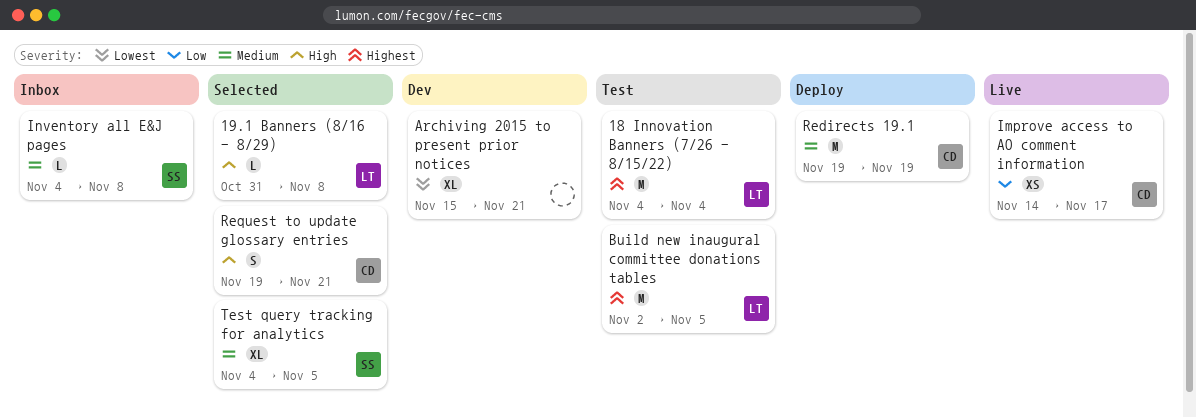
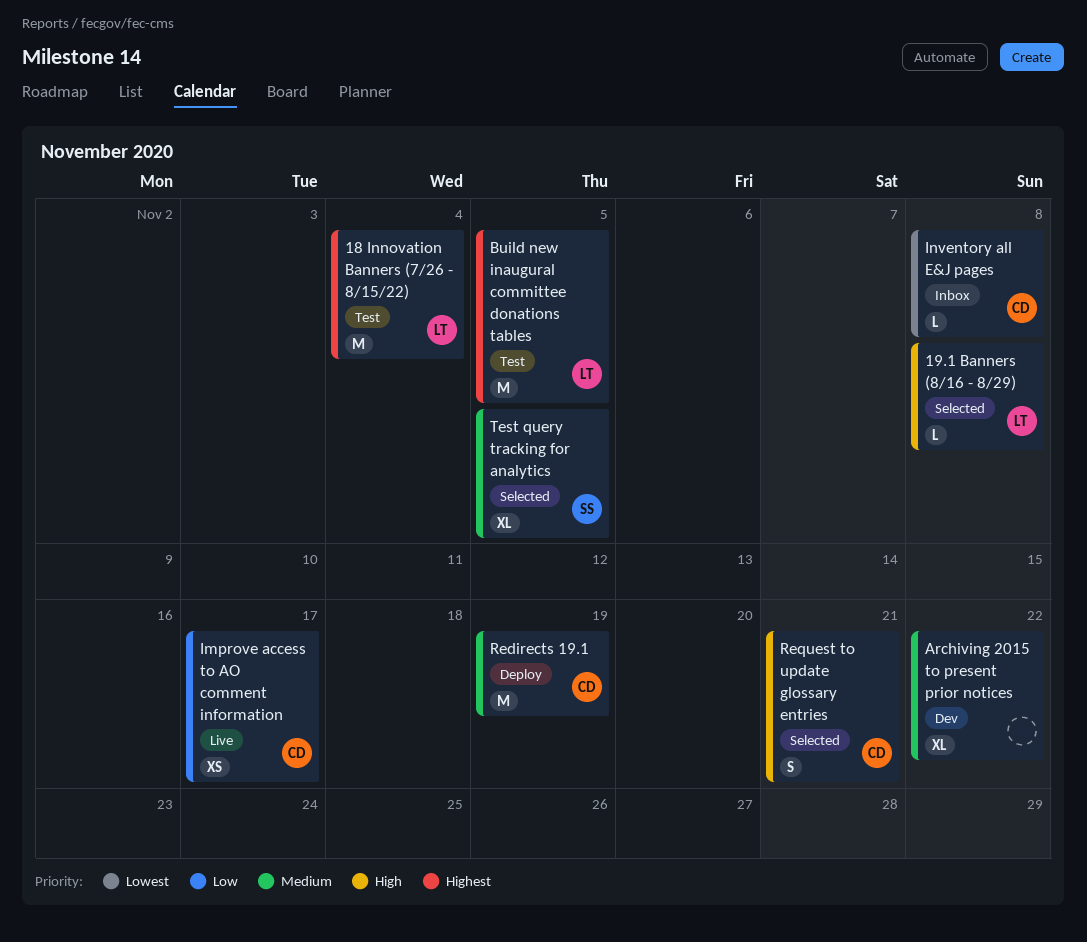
Archiving 2015 to present prior notices, priority: Lowest -> Medium
Archiving 2015 to present prior notices, due: Nov 21 -> Nov 22
Inventory all E&J pages, owner: SS -> CD
Inventory all E&J pages, priority: Medium -> Lowest

